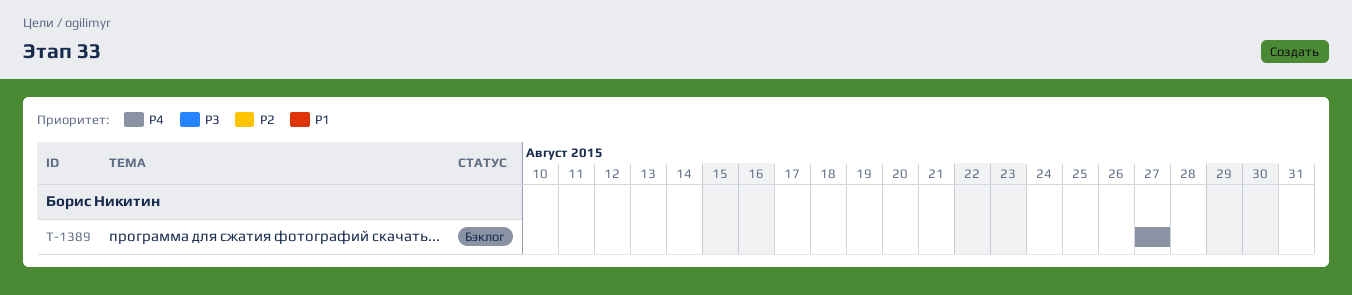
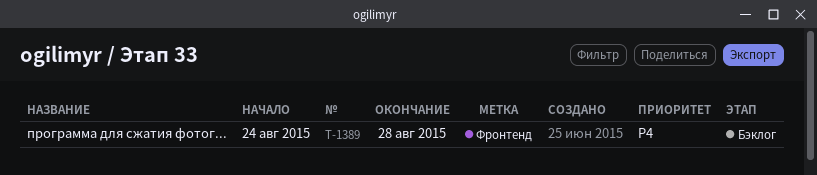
T-1389, start: Aug 27 -> Aug 24
T-1389, due: Aug 27 -> Aug 28

